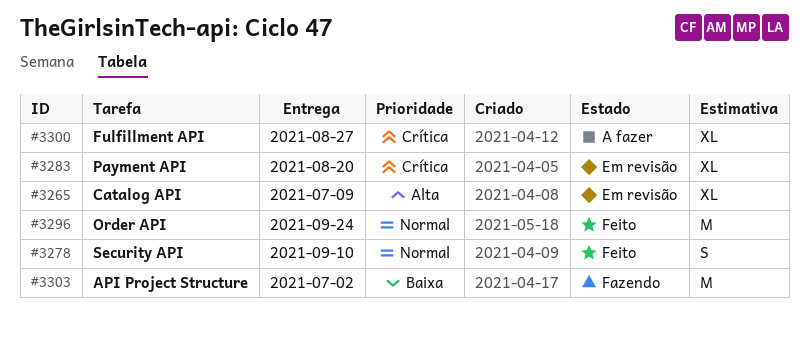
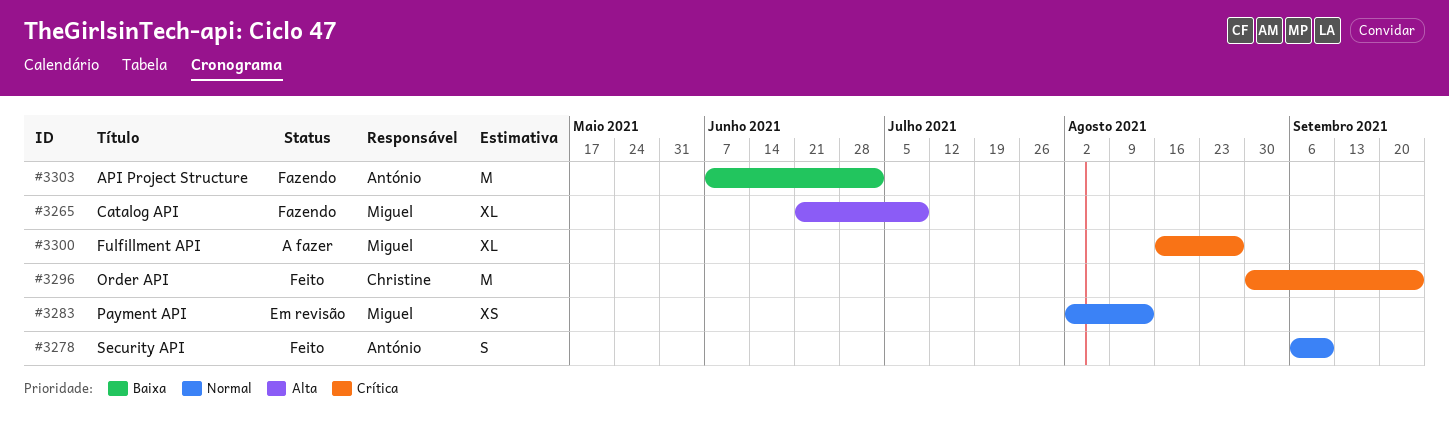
#3265, status: Em revisão -> Fazendo
#3283, priority: Crítica -> Normal
#3283, estimate: XL -> XS
#3283, due: Aug 20 -> Aug 13
#3296, priority: Normal -> Crítica

